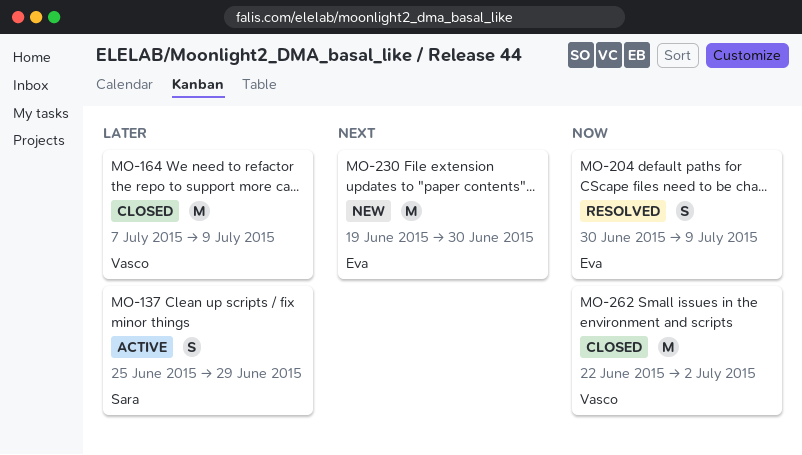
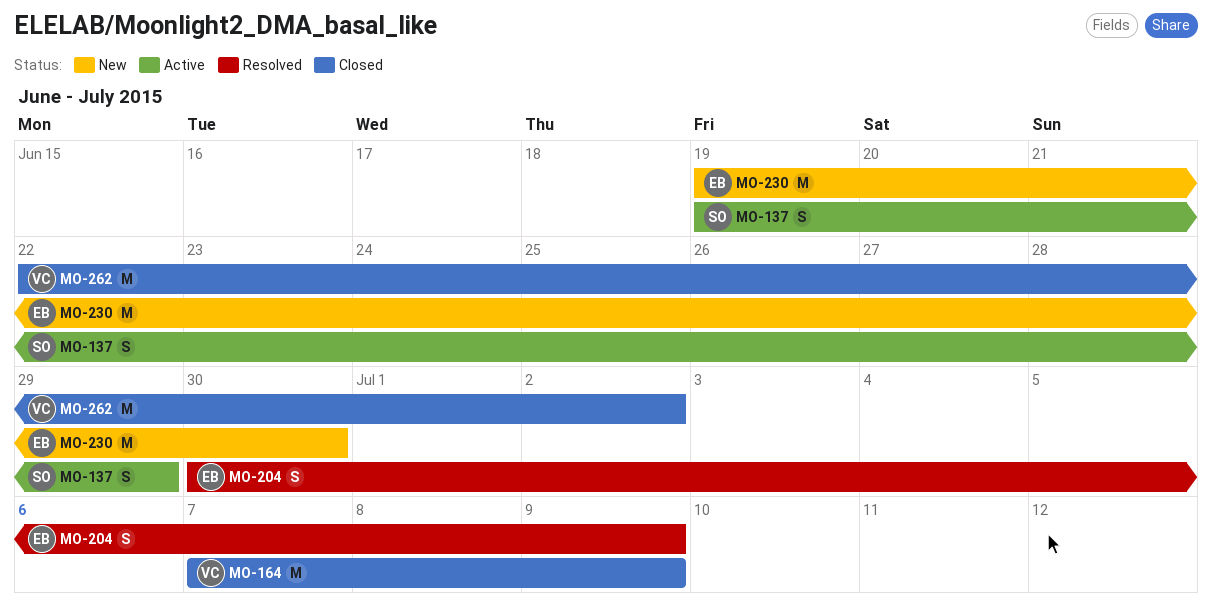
MO-137, start: Jun 25 -> Jun 19

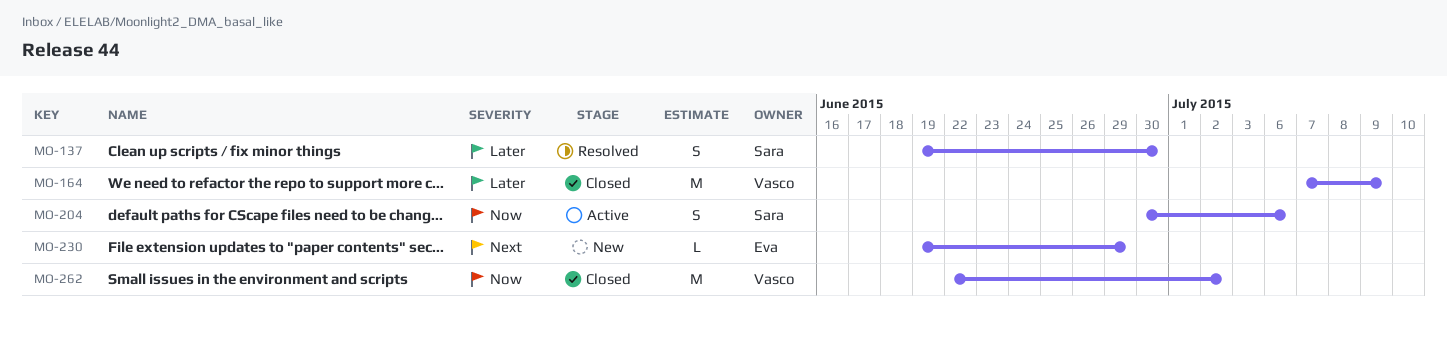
MO-137, status: Active -> Resolved
MO-137, due: Jun 29 -> Jun 30
MO-204, status: Resolved -> Active
MO-204, owner: Eva -> Sara
MO-204, due: Jul 9 -> Jul 6
MO-230, estimate: M -> L
MO-230, due: Jun 30 -> Jun 29

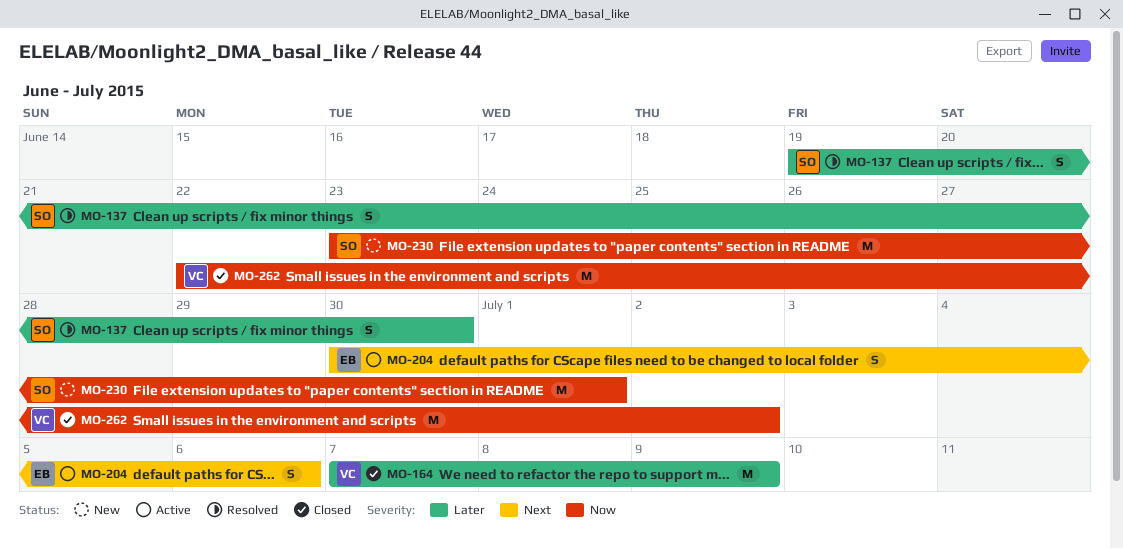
MO-204, owner: Sara -> Eva
MO-204, priority: Now -> Next
MO-230, owner: Eva -> Sara
MO-230, priority: Next -> Now
MO-230, estimate: L -> M
MO-230, start: Jun 19 -> Jun 23
MO-230, due: Jun 29 -> Jul 1

